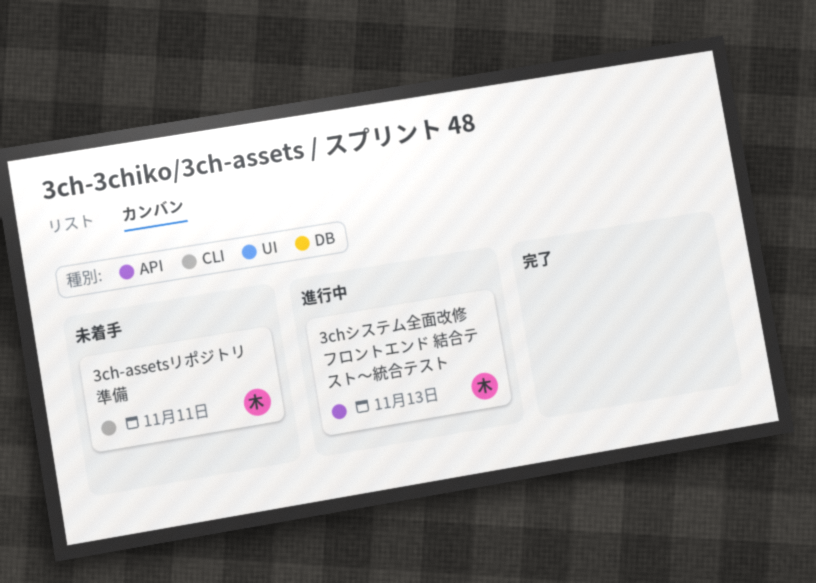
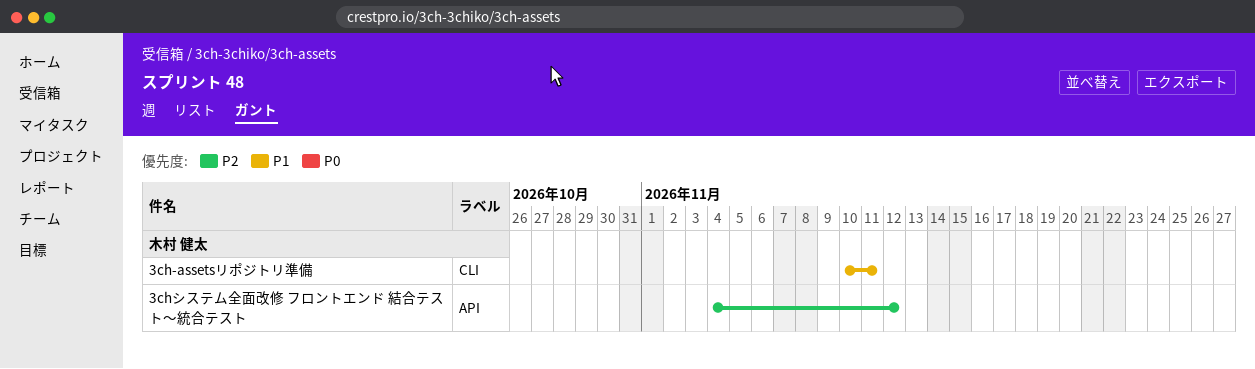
3chシステム全面改修 フロントエンド 結合テスト～統合テスト, due: Nov 13 -> Nov 12

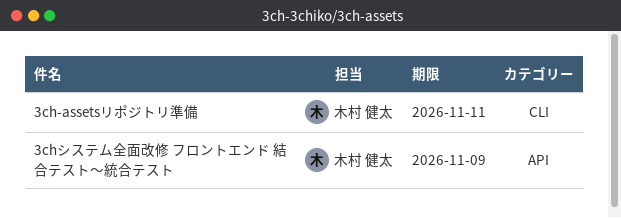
3chシステム全面改修 フロントエンド 結合テスト～統合テスト, due: Nov 12 -> Nov 9

